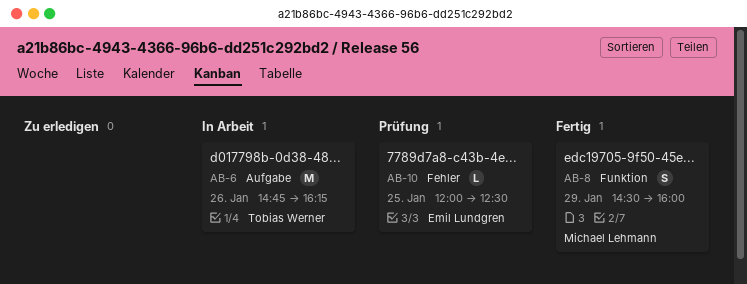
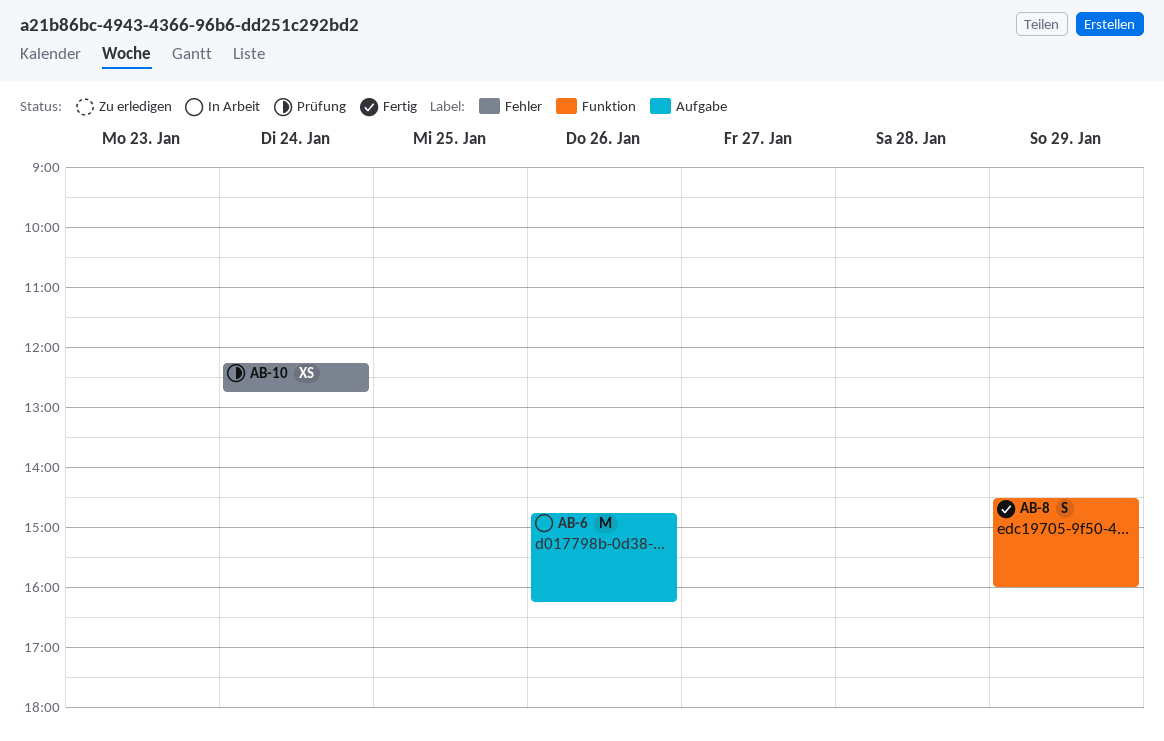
AB-10, estimate: L -> XS
AB-10, day: Jan 25 -> Jan 24
AB-10, begins: 12:00 -> 12:15
AB-10, ends: 12:30 -> 12:45

